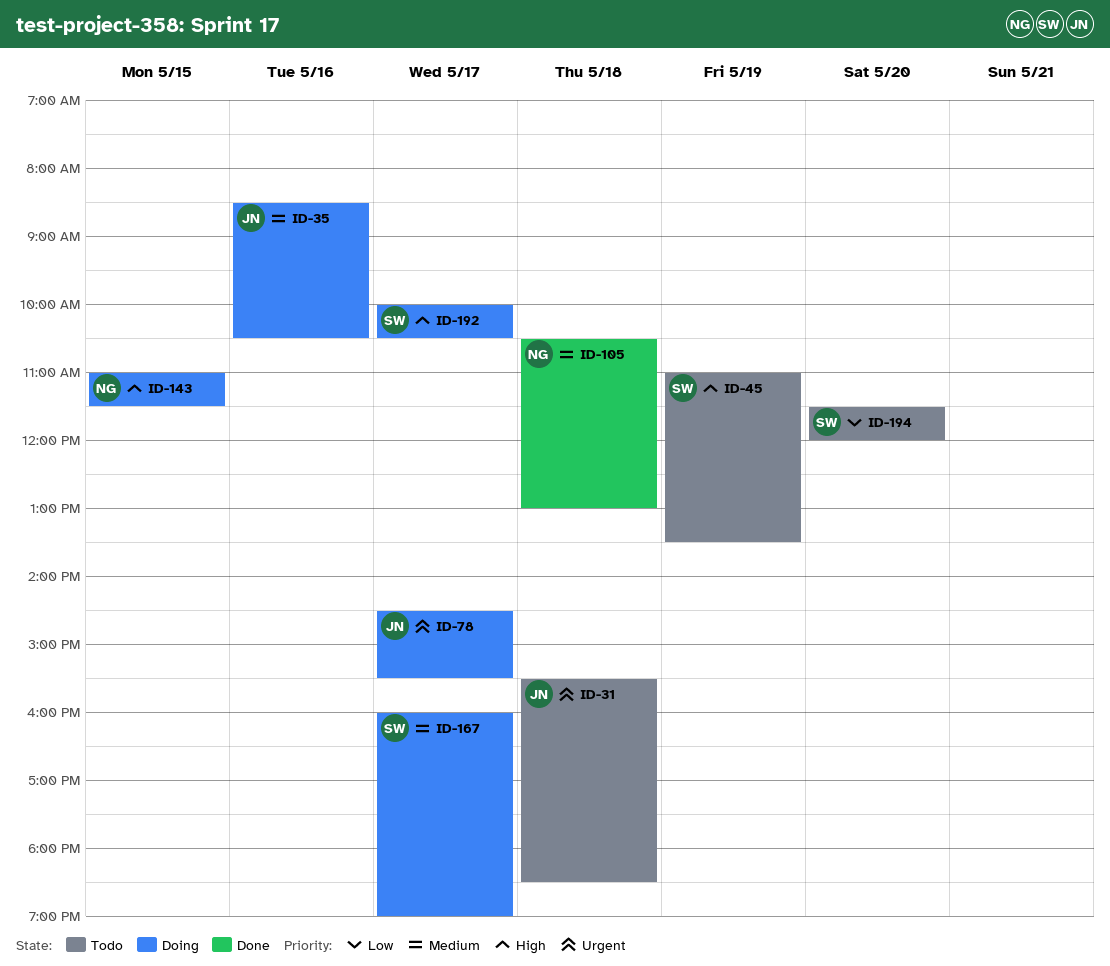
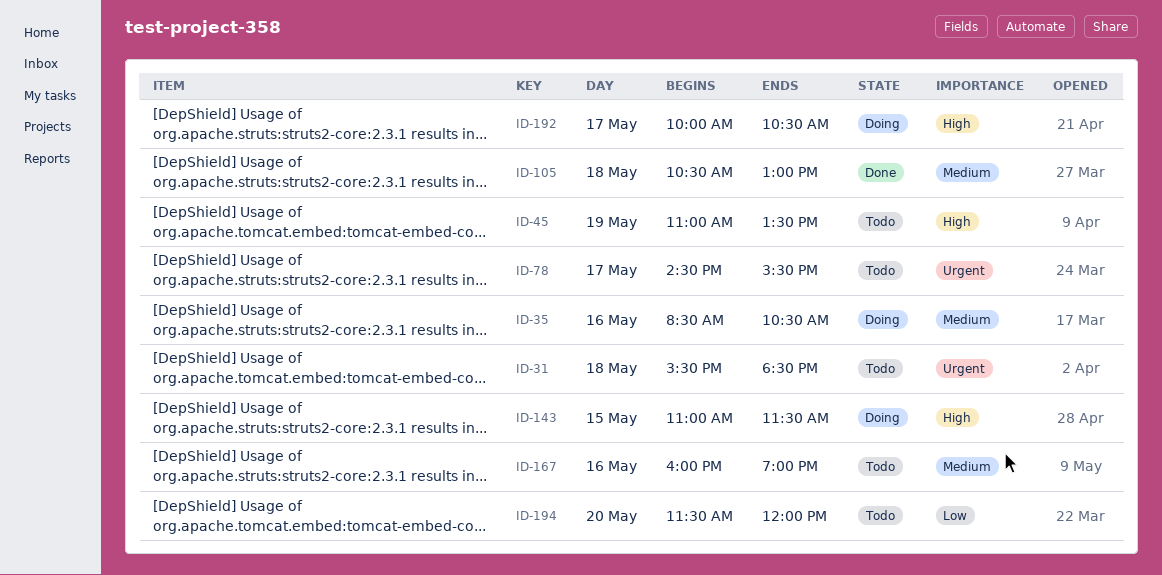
ID-78, status: Doing -> Todo
ID-167, status: Doing -> Todo
ID-167, day: May 17 -> May 16

